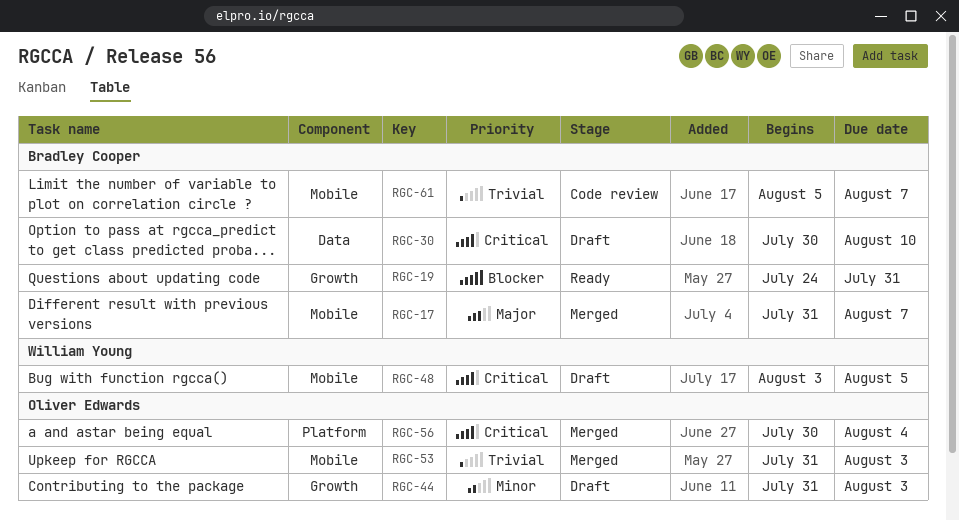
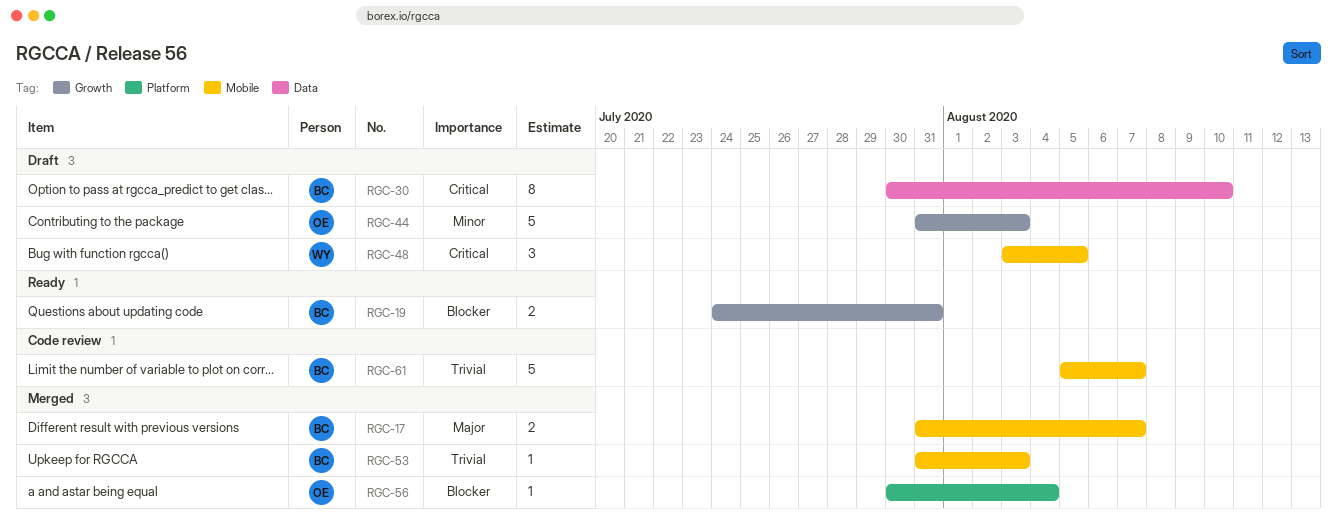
RGC-53, owner: Oliver Edwards -> Bradley Cooper
RGC-56, priority: Critical -> Blocker

